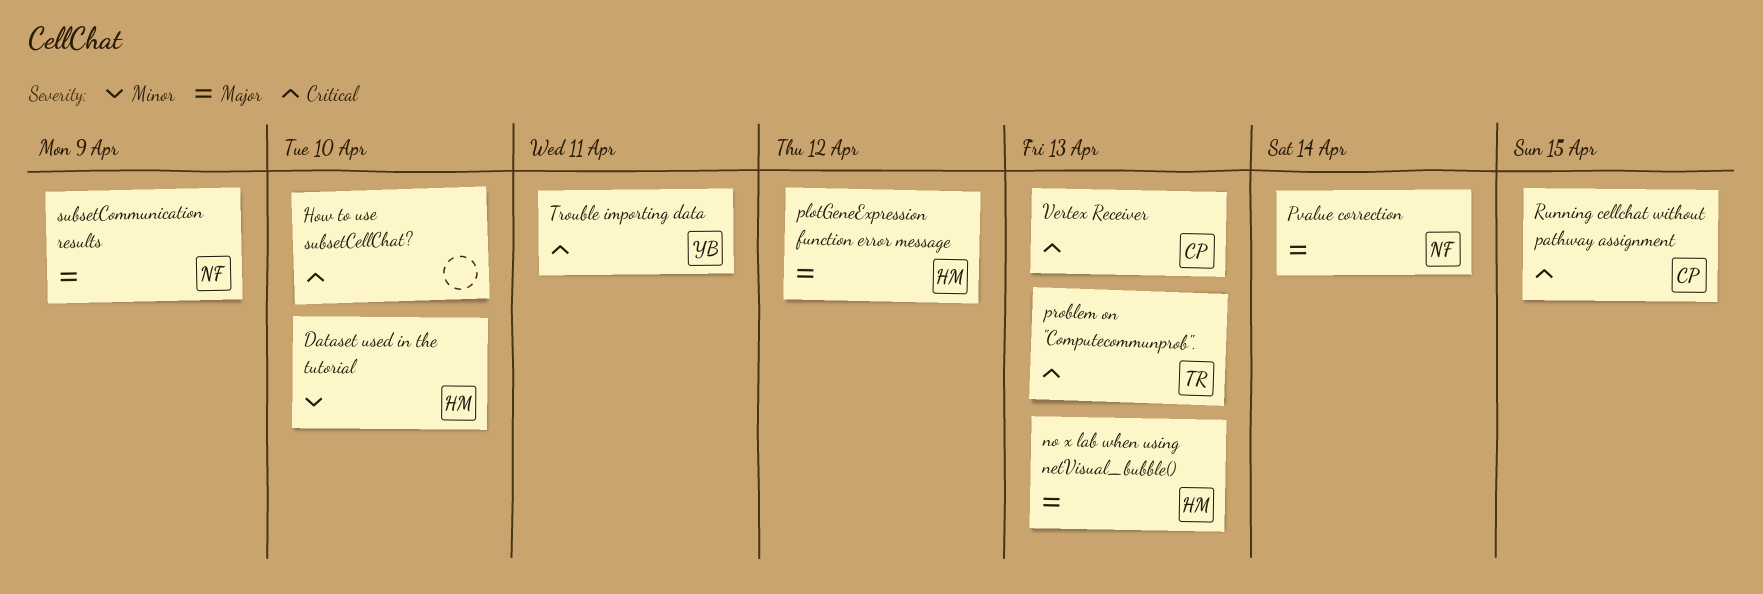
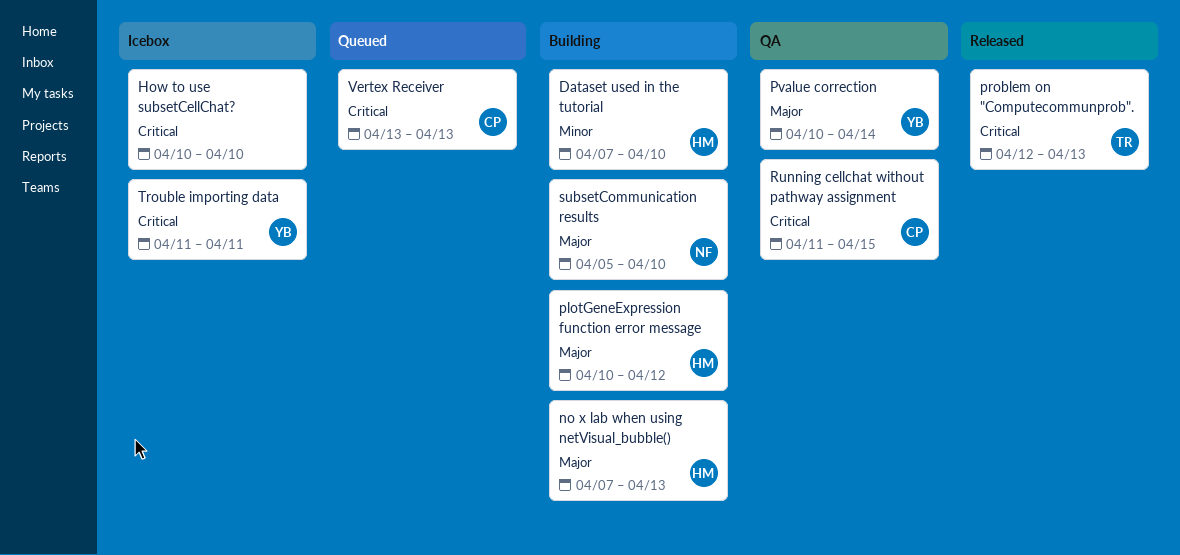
Pvalue correction, owner: NF -> YB
subsetCommunication results, due: Apr 9 -> Apr 10

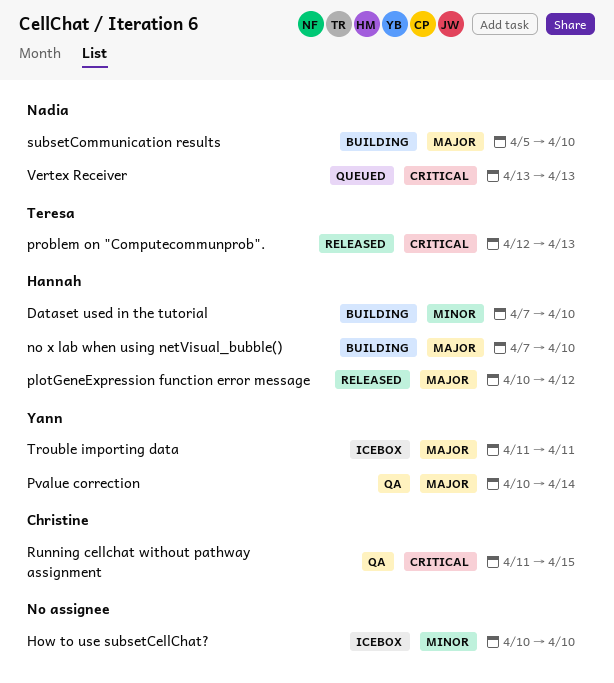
How to use subsetCellChat?, priority: Critical -> Minor
no x lab when using netVisual_bubble(), due: Apr 13 -> Apr 10
plotGeneExpression function error message, status: Building -> Released
Trouble importing data, priority: Critical -> Major
Vertex Receiver, owner: Christine -> Nadia

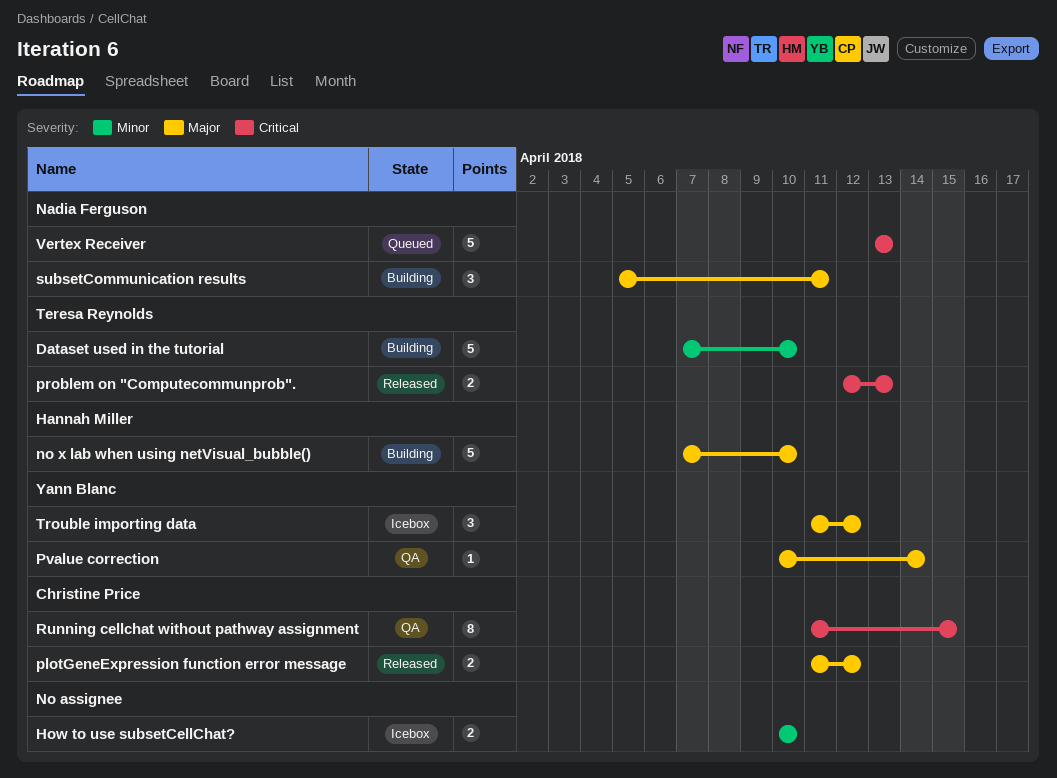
Dataset used in the tutorial, owner: Hannah Miller -> Teresa Reynolds
plotGeneExpression function error message, owner: Hannah Miller -> Christine Price
plotGeneExpression function error message, start: Apr 10 -> Apr 11
subsetCommunication results, due: Apr 10 -> Apr 11
Trouble importing data, due: Apr 11 -> Apr 12

